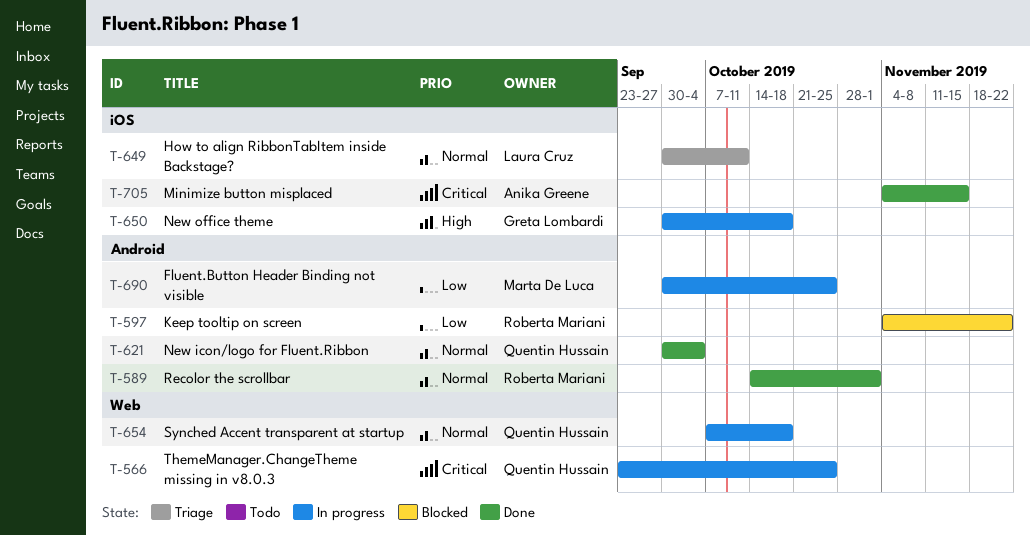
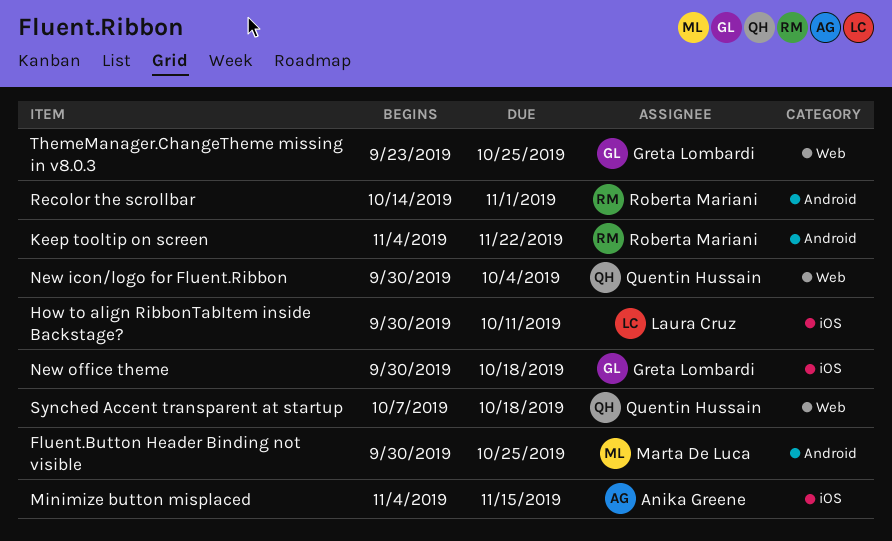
New icon/logo for Fluent.Ribbon, label: Android -> Web
ThemeManager.ChangeTheme missing in v8.0.3, owner: Quentin Hussain -> Greta Lombardi

